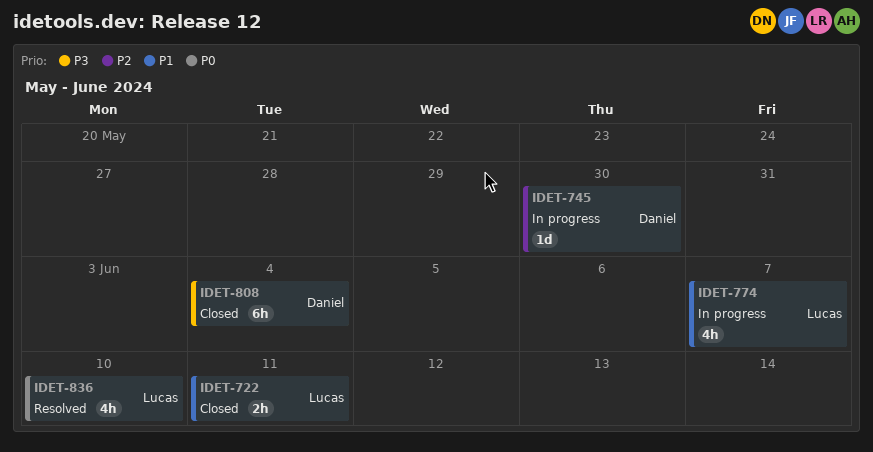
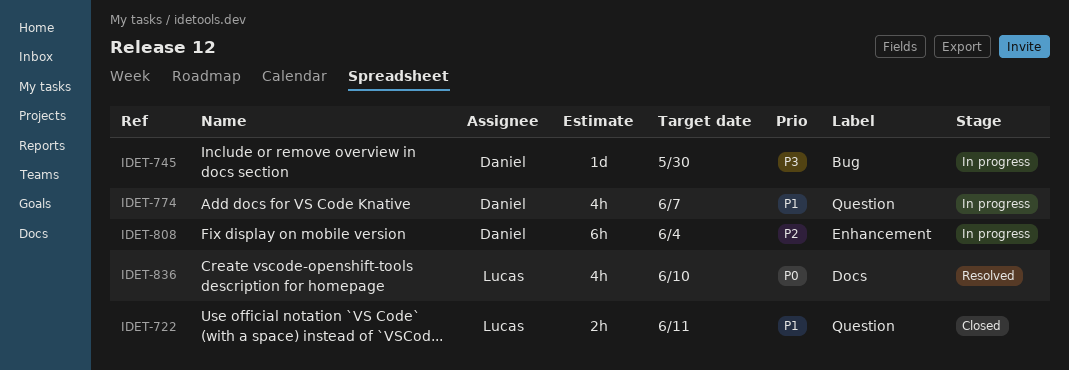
IDET-745, priority: P2 -> P3
IDET-774, owner: Lucas -> Daniel
IDET-808, status: Closed -> In progress
IDET-808, priority: P3 -> P2

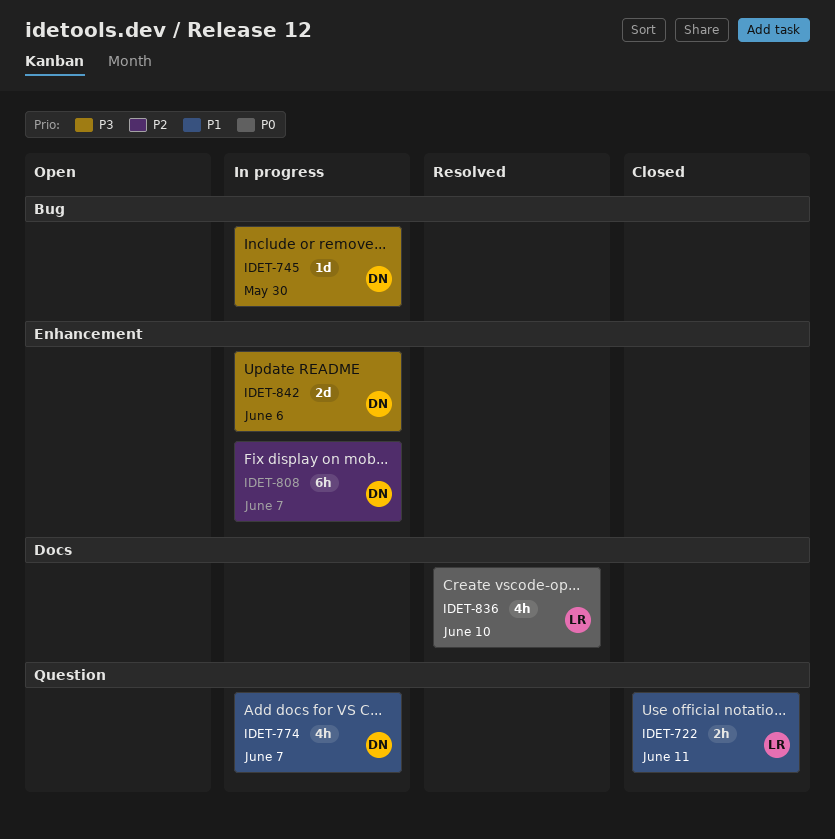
IDET-808, due: Jun 4 -> Jun 7
IDET-842: none -> present

